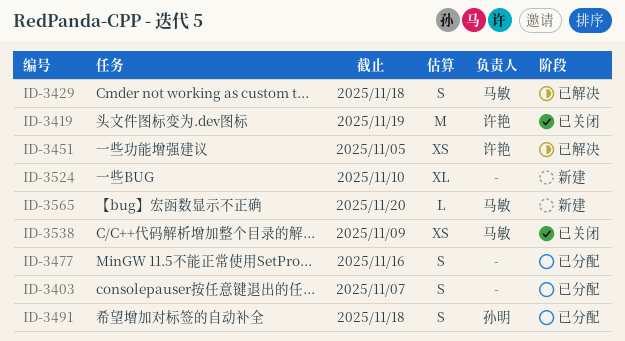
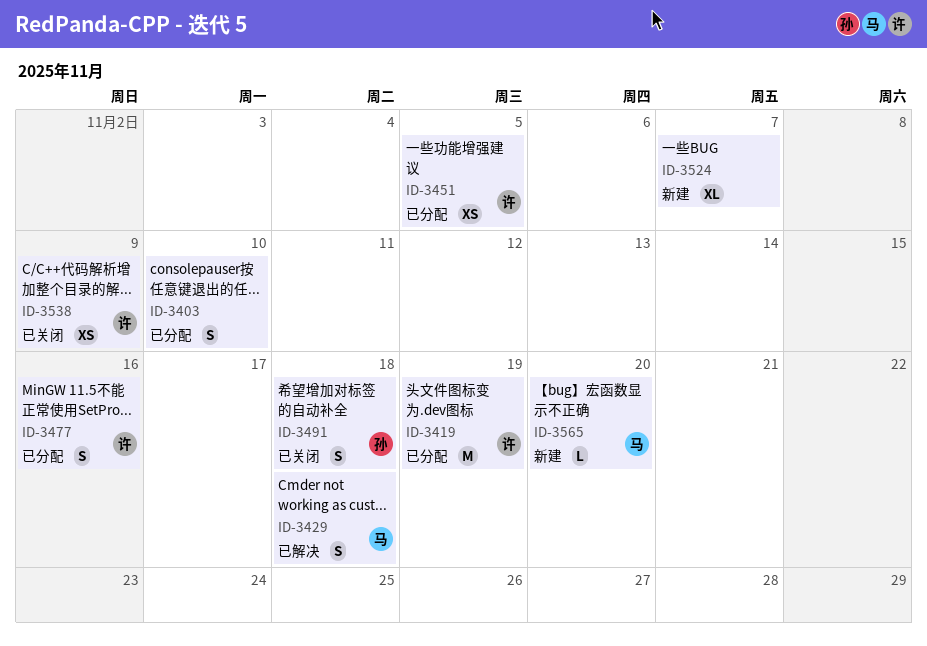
ID-3403, due: Nov 7 -> Nov 10
ID-3419, status: 已关闭 -> 已分配
ID-3451, status: 已解决 -> 已分配
ID-3477, owner: none -> 许艳
ID-3491, status: 已分配 -> 已关闭
ID-3524, due: Nov 10 -> Nov 7
ID-3538, owner: 马敏 -> 许艳

